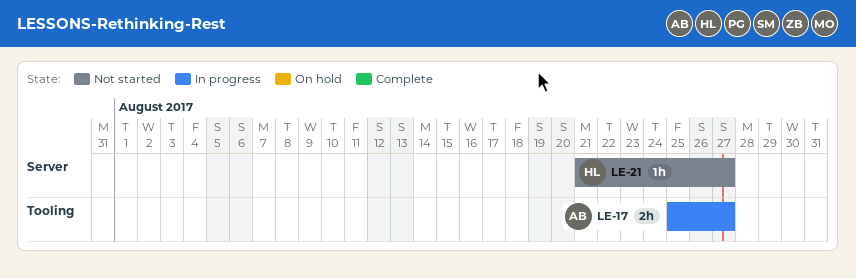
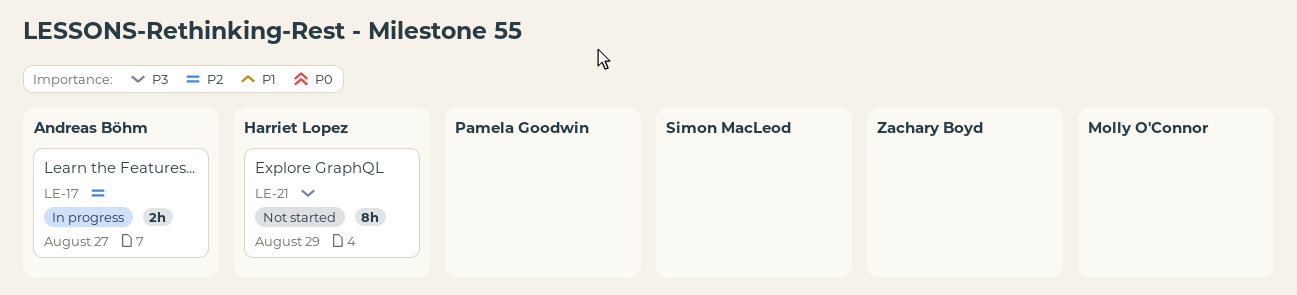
LE-21, estimate: 1h -> 8h
LE-21, due: Aug 27 -> Aug 29

